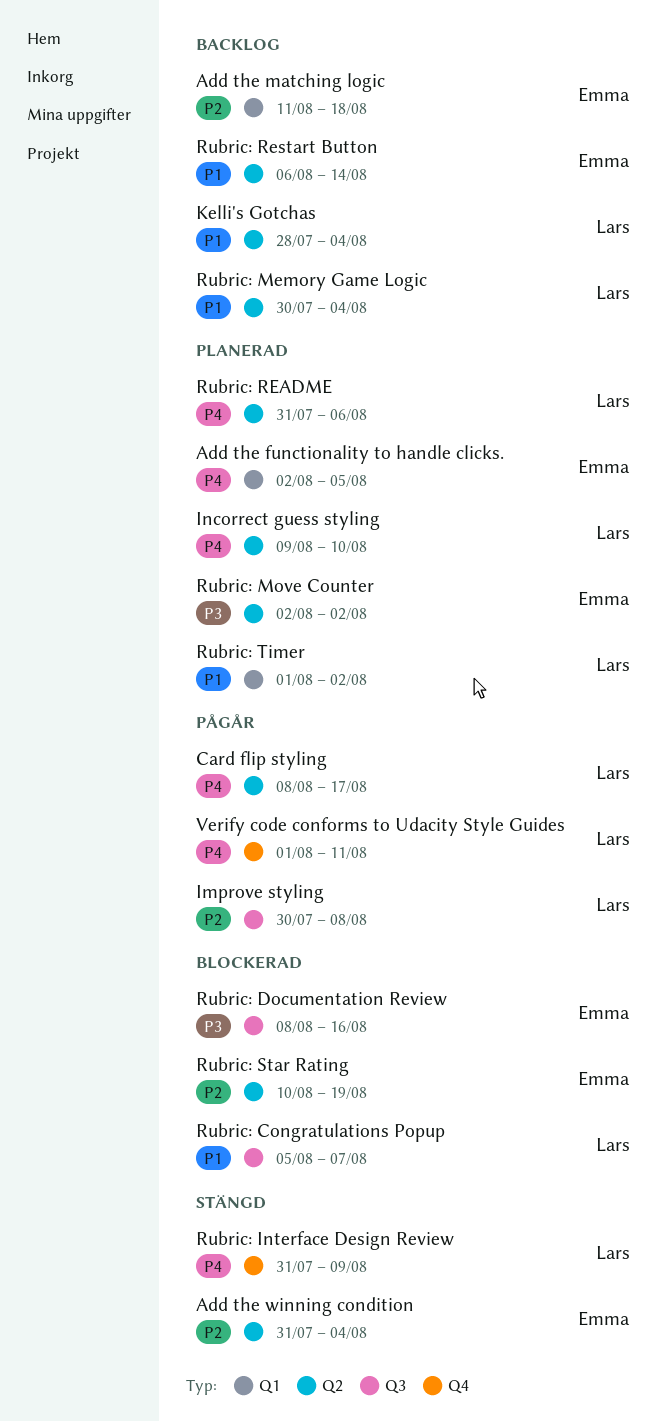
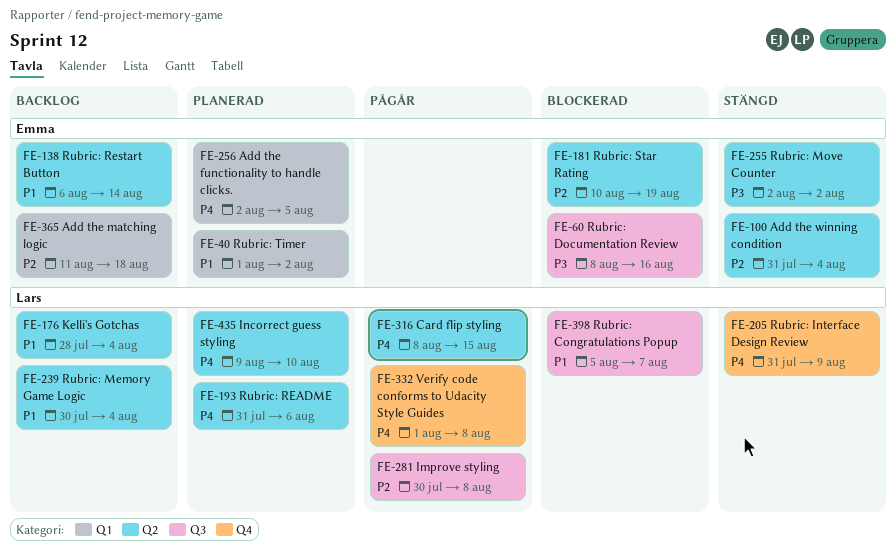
Card flip styling, due: Aug 17 -> Aug 15
Rubric: Move Counter, status: Planerad -> Stängd
Rubric: Timer, owner: Lars -> Emma
Verify code conforms to Udacity Style Guides, due: Aug 11 -> Aug 8

